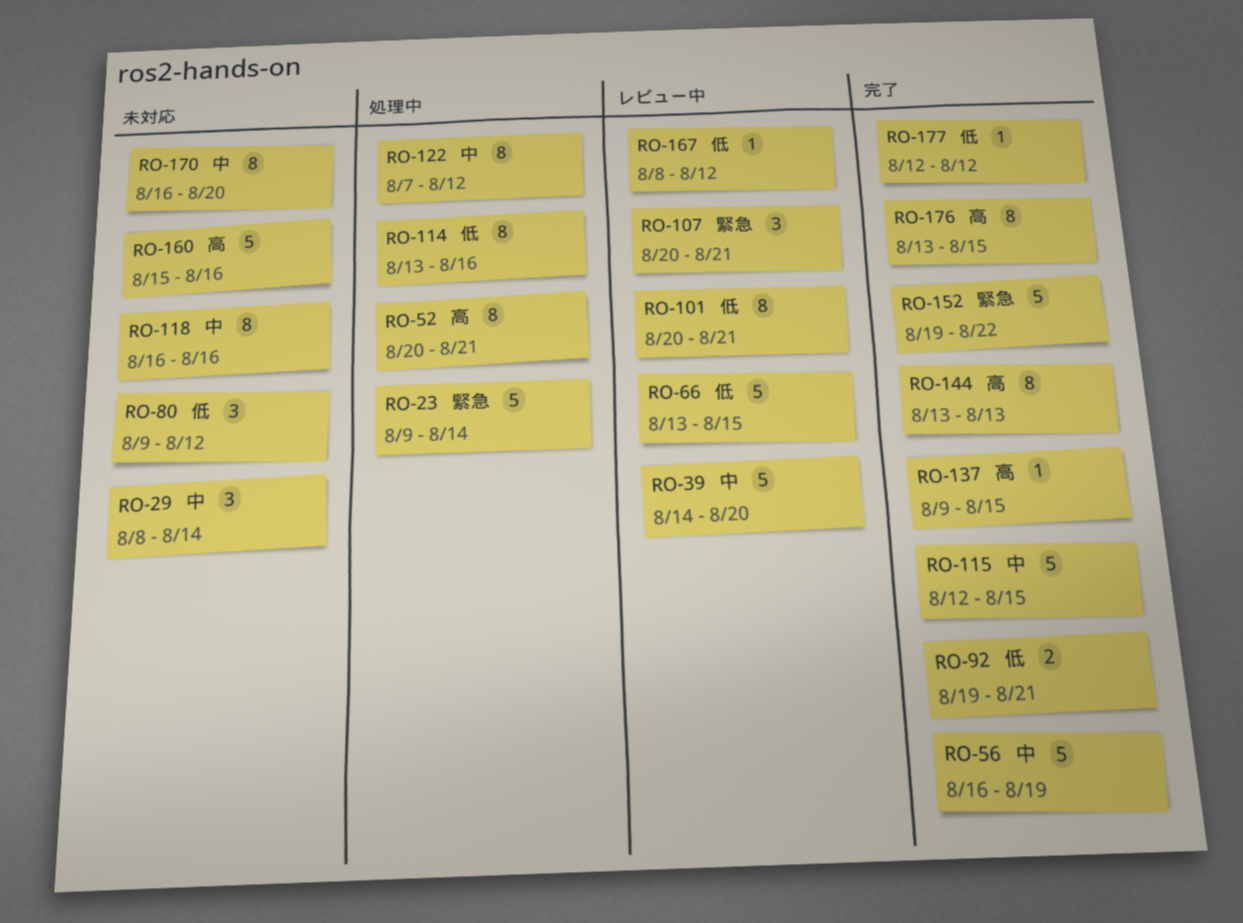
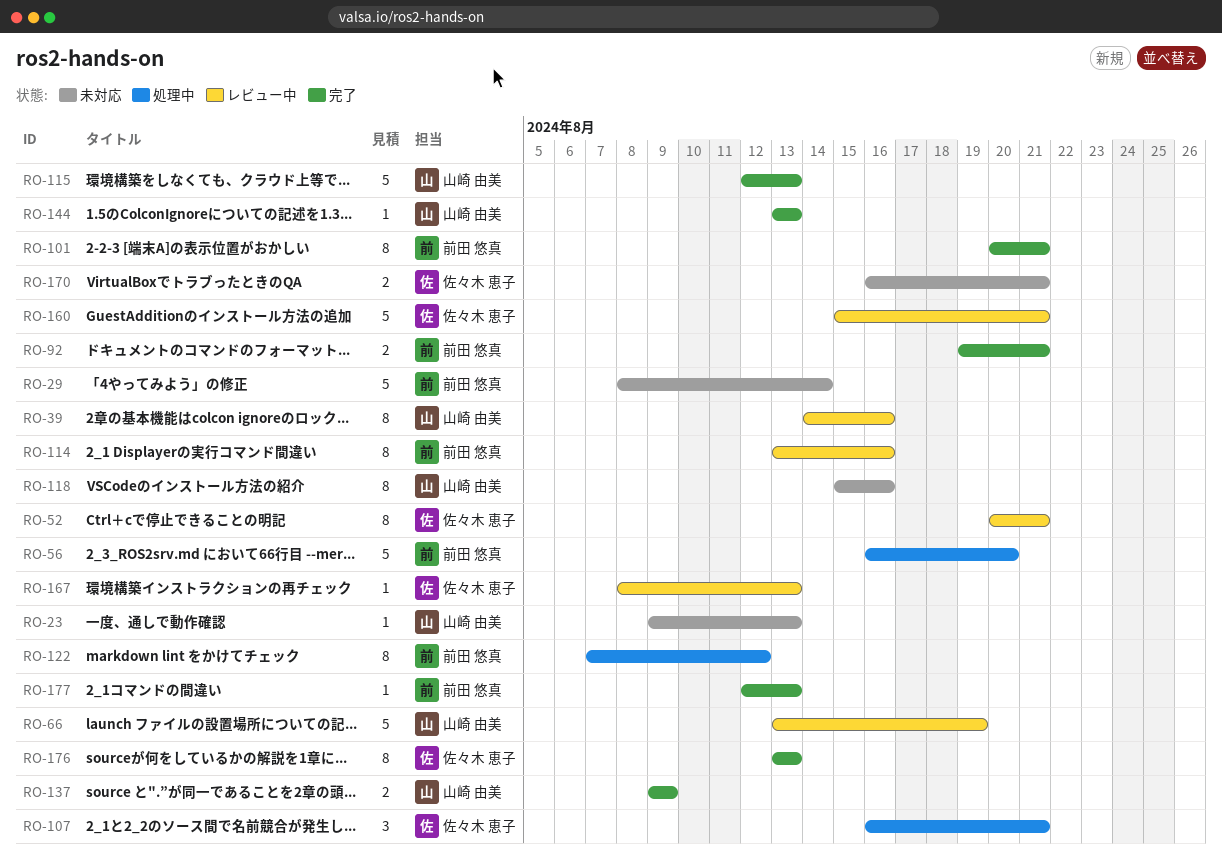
RO-23, status: 処理中 -> 未対応
RO-23, estimate: 5 -> 1
RO-23, due: Aug 14 -> Aug 13
RO-29, estimate: 3 -> 5
RO-39, estimate: 5 -> 8
RO-39, due: Aug 20 -> Aug 16
RO-52, status: 処理中 -> レビュー中
RO-56, status: 完了 -> 処理中
RO-56, due: Aug 19 -> Aug 20
RO-66, due: Aug 15 -> Aug 19
RO-80: present -> none
RO-101, status: レビュー中 -> 完了
RO-107, status: レビュー中 -> 処理中
RO-107, start: Aug 20 -> Aug 16
RO-114, status: 処理中 -> レビュー中
RO-115, due: Aug 15 -> Aug 13
RO-118, start: Aug 16 -> Aug 15
RO-137, estimate: 1 -> 2
RO-137, due: Aug 15 -> Aug 9
RO-144, estimate: 8 -> 1
RO-152: present -> none
RO-160, status: 未対応 -> レビュー中
RO-160, due: Aug 16 -> Aug 21
RO-167, due: Aug 12 -> Aug 13
RO-170, estimate: 8 -> 2
RO-170, due: Aug 20 -> Aug 21
RO-176, due: Aug 15 -> Aug 13
RO-177, due: Aug 12 -> Aug 13

